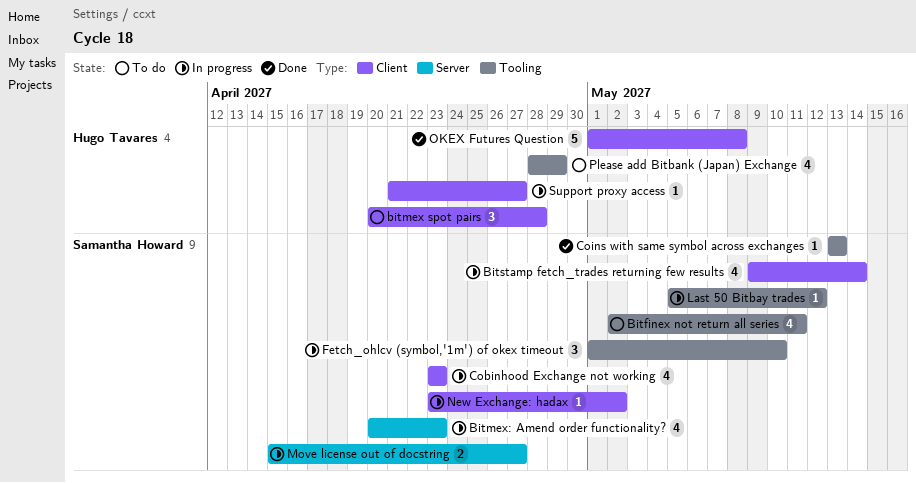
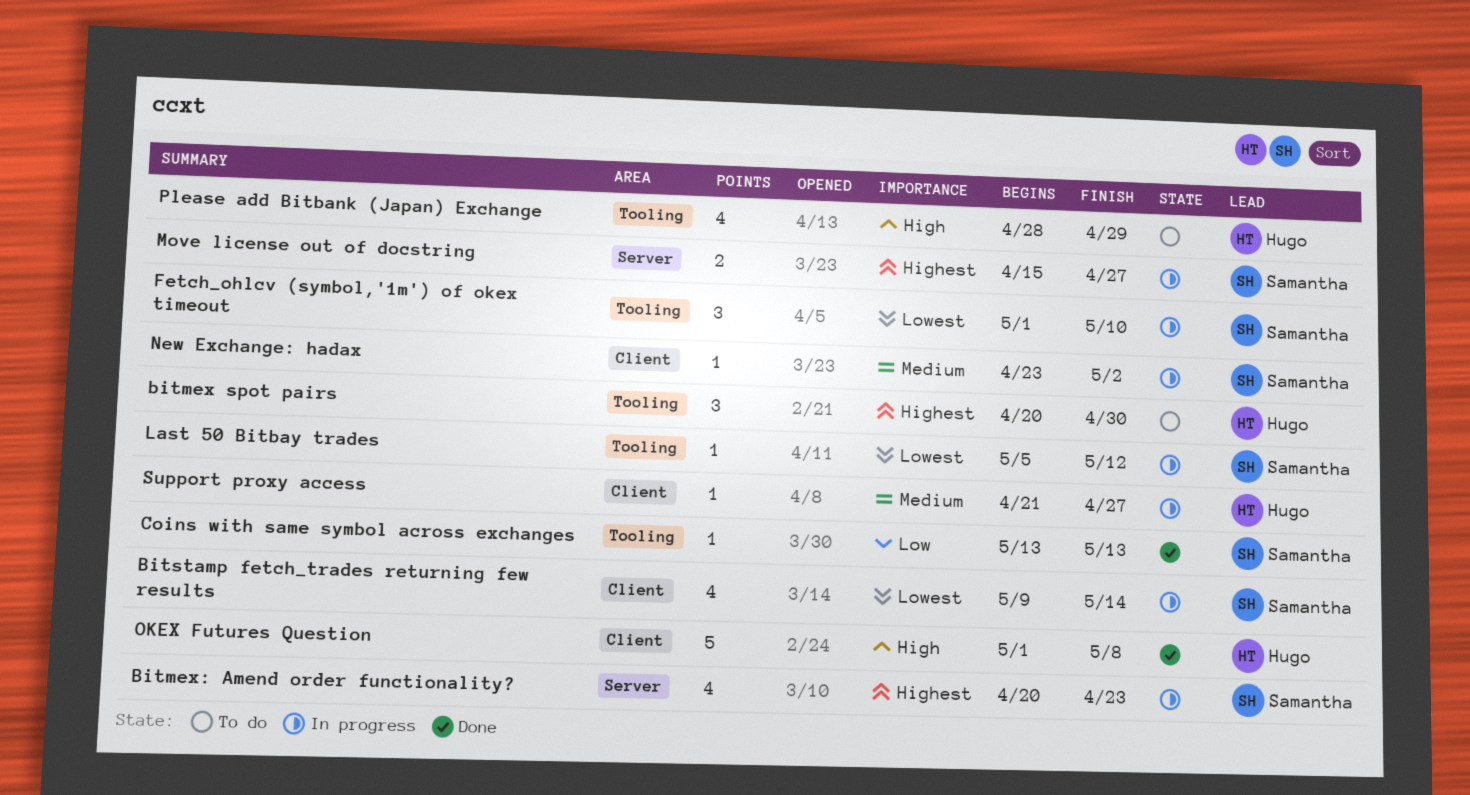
Bitfinex not return all series: present -> none
bitmex spot pairs, label: Client -> Tooling
bitmex spot pairs, due: Apr 28 -> Apr 30
Cobinhood Exchange not working: present -> none

